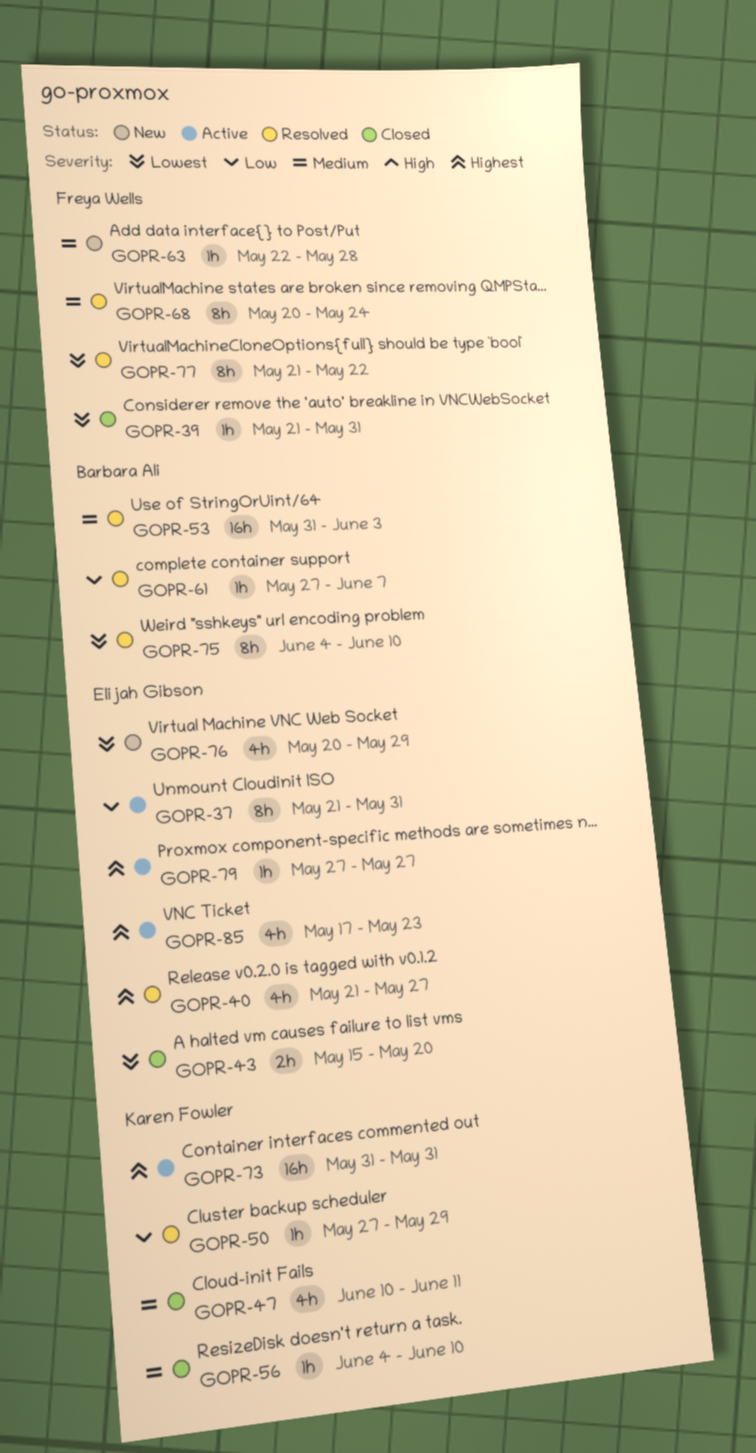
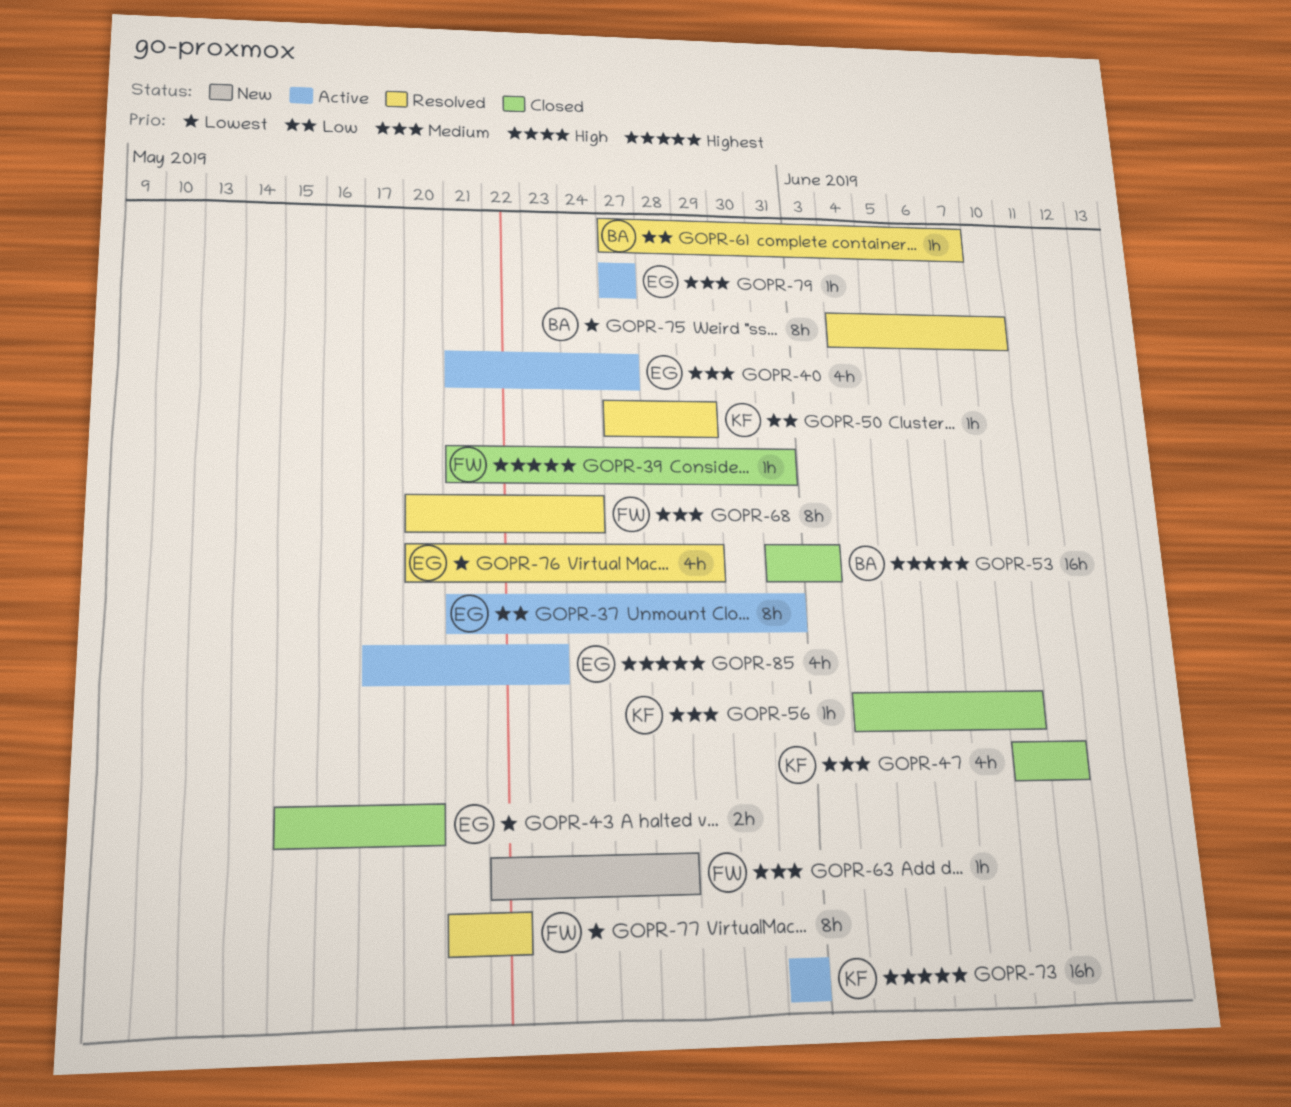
GOPR-39, priority: Lowest -> Highest
GOPR-40, status: Resolved -> Active
GOPR-40, priority: Highest -> Medium
GOPR-53, status: Resolved -> Closed
GOPR-53, priority: Medium -> Highest
GOPR-76, status: New -> Resolved
GOPR-79, priority: Highest -> Medium

